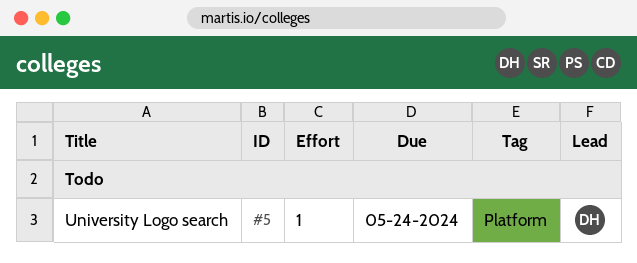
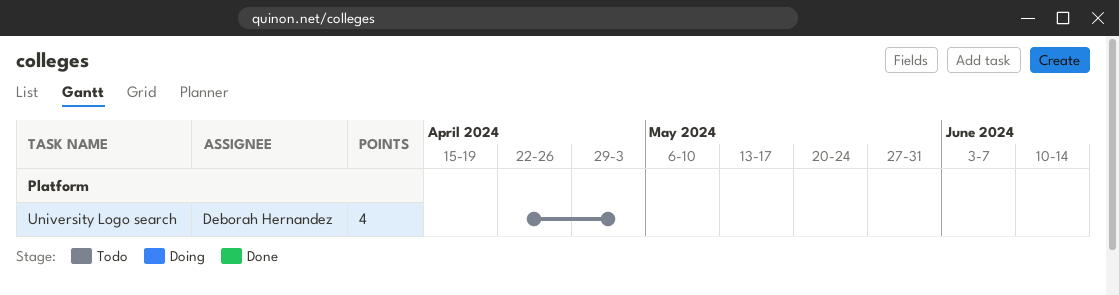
University Logo search, estimate: 1 -> 4
University Logo search, due: May 24 -> May 3

